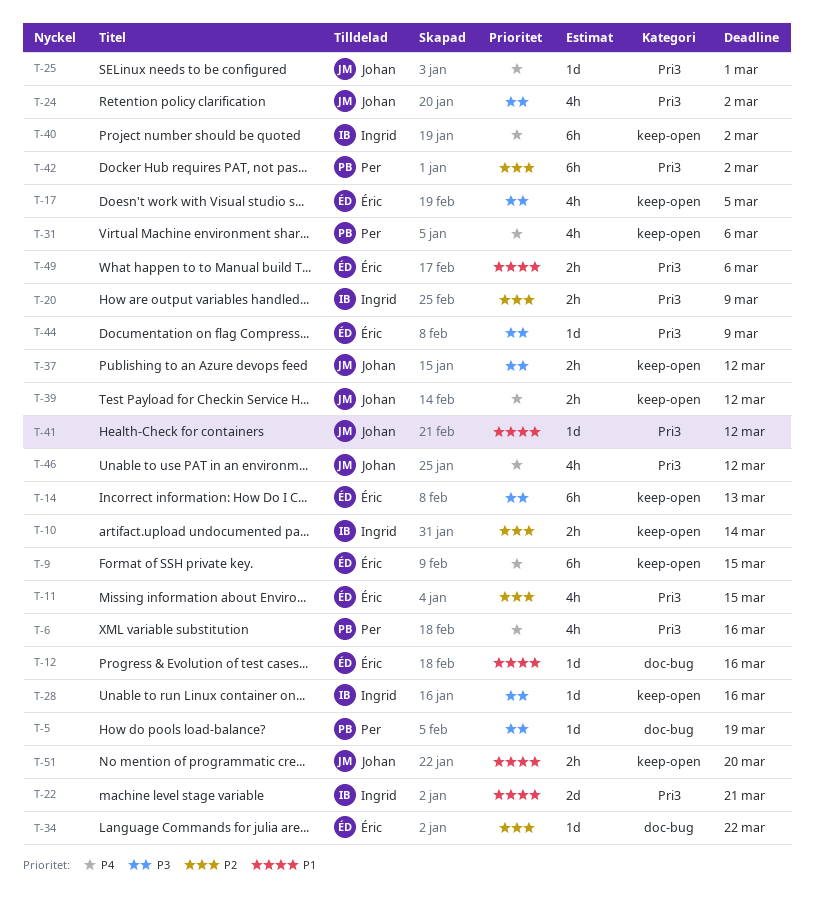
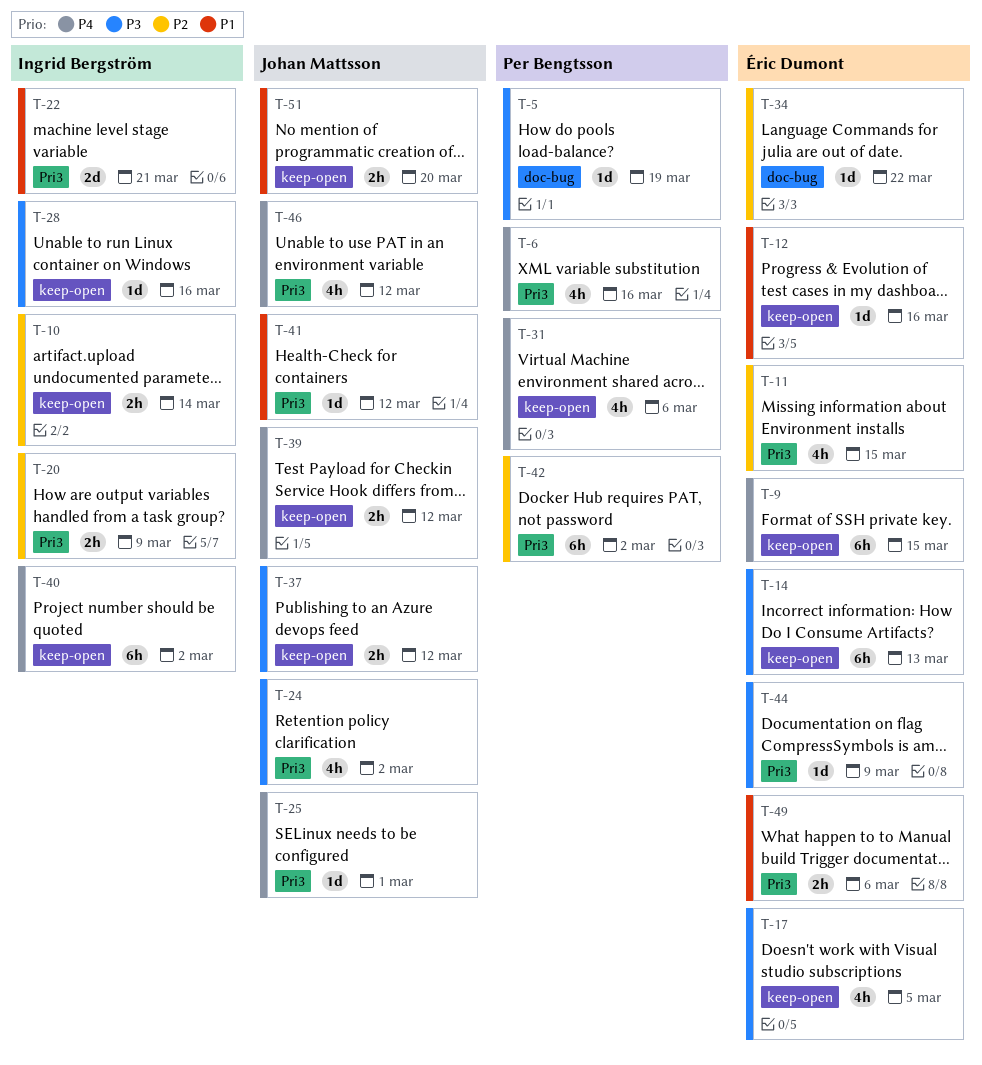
T-12, label: doc-bug -> keep-open

